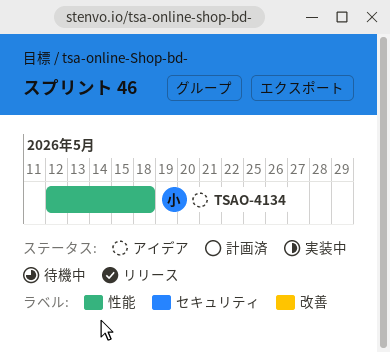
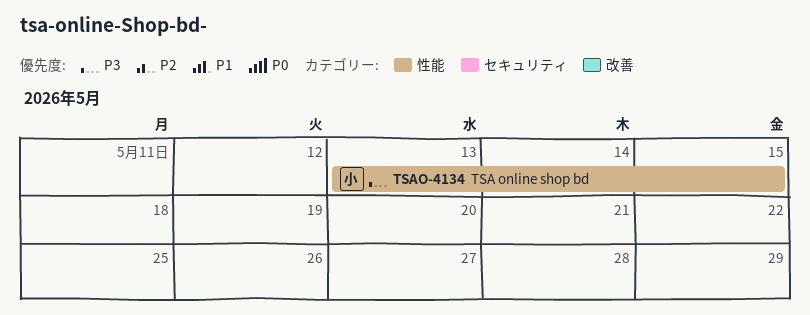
TSAO-4134, start: May 12 -> May 13
TSAO-4134, due: May 18 -> May 15

